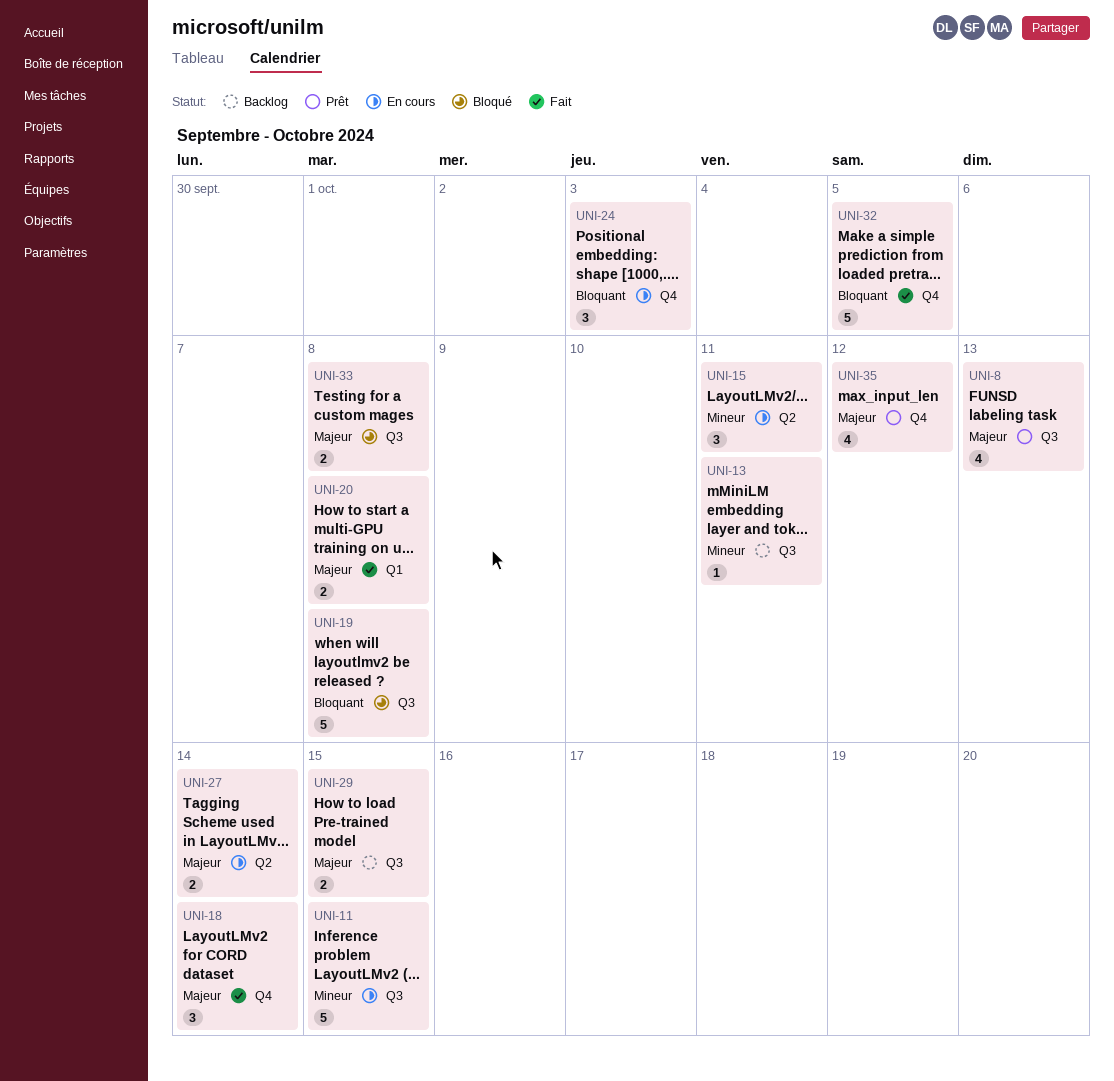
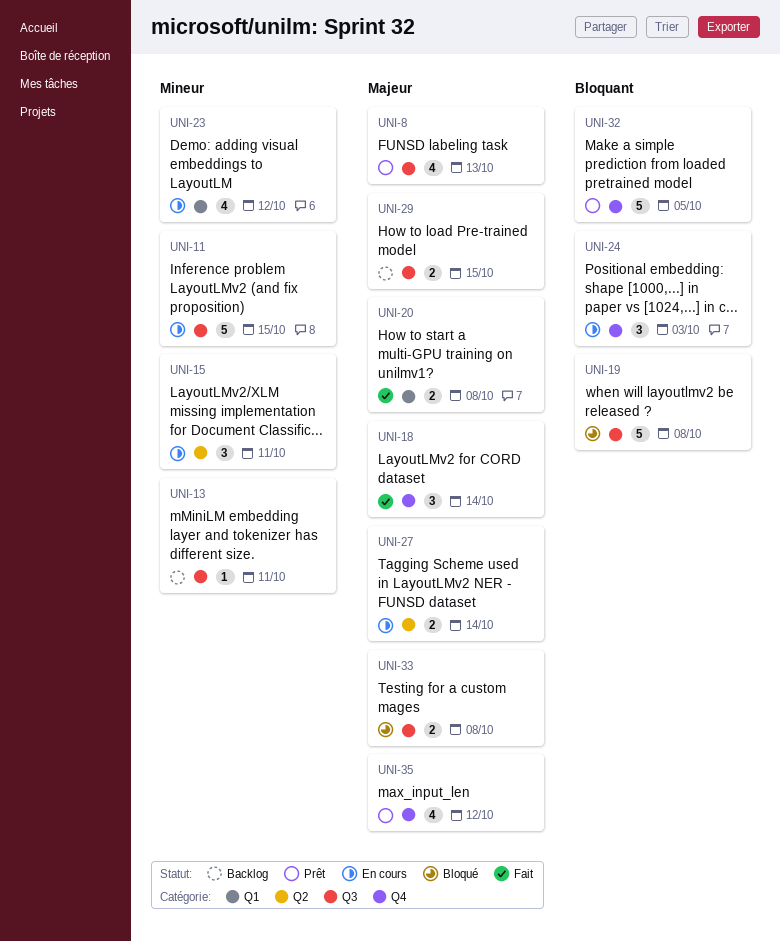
UNI-23: none -> present
UNI-32, status: Fait -> Prêt

